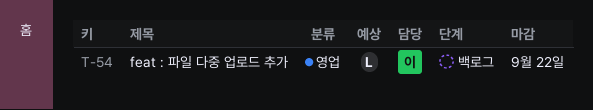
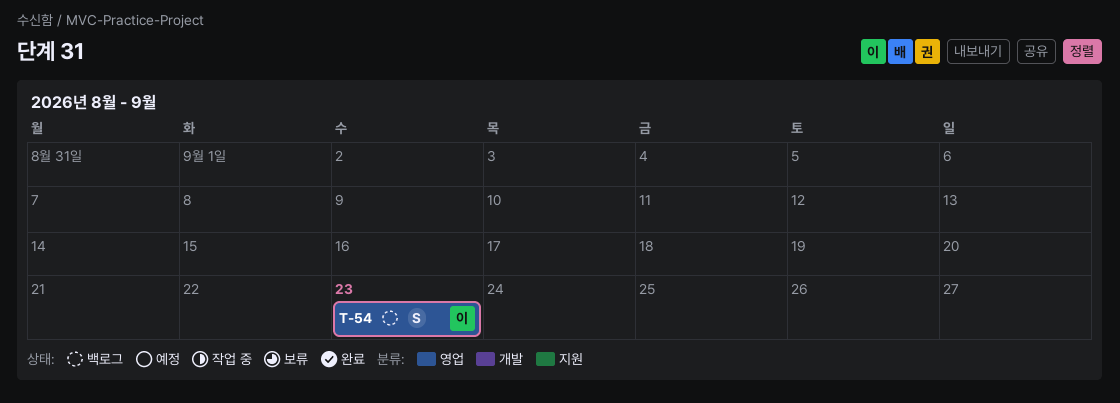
T-54, estimate: L -> S
T-54, due: Sep 22 -> Sep 23

